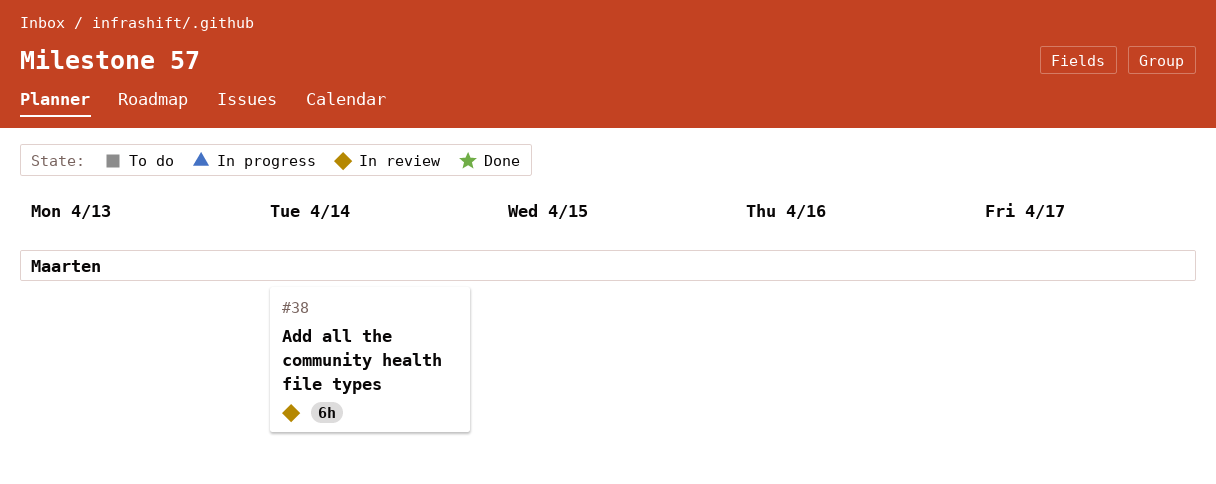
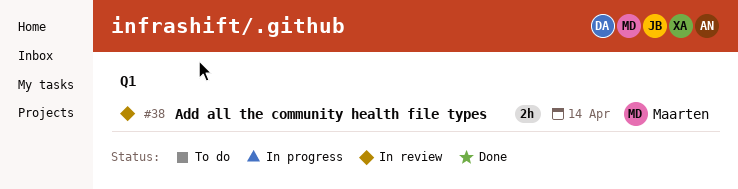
#38, estimate: 6h -> 2h

